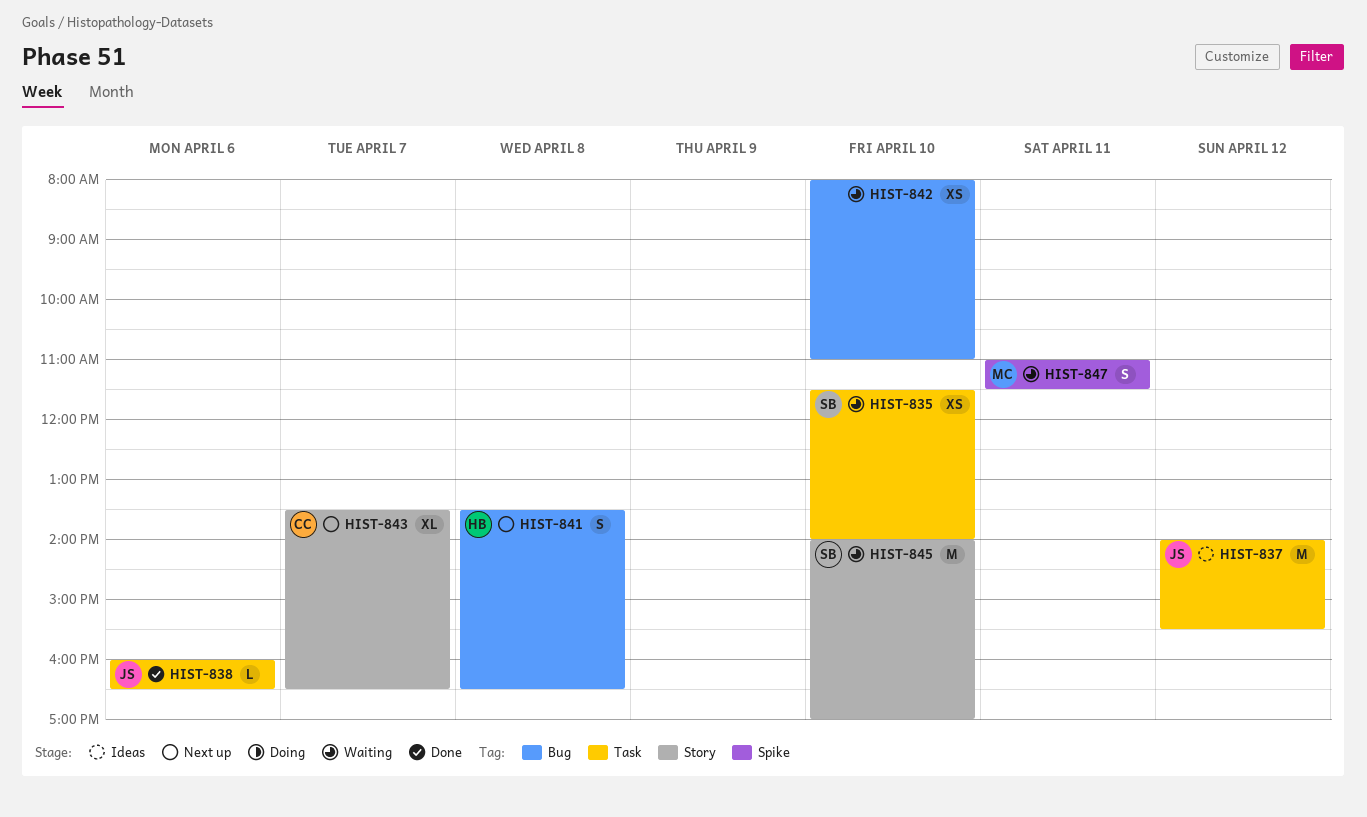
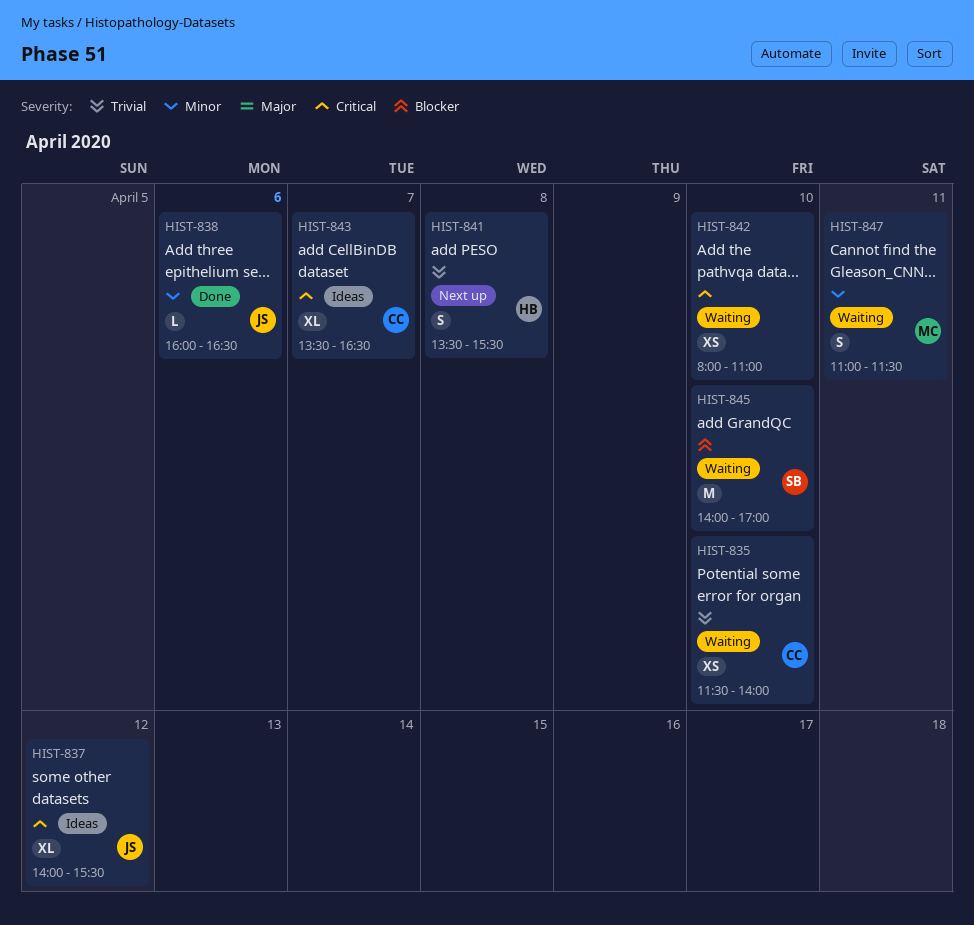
HIST-835, owner: SB -> CC
HIST-837, estimate: M -> XL
HIST-841, ends: 16:30 -> 15:30
HIST-843, status: Next up -> Ideas

